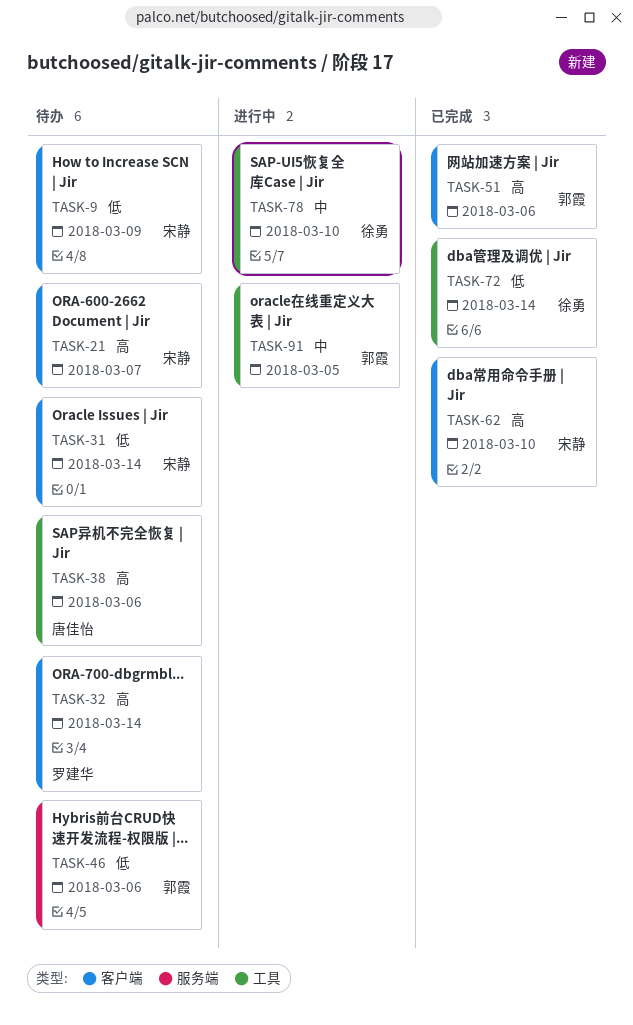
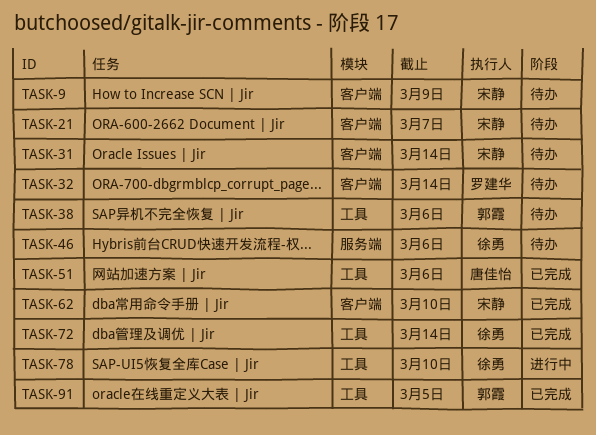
TASK-38, owner: 唐佳怡 -> 郭霞
TASK-46, owner: 郭霞 -> 徐勇
TASK-51, owner: 郭霞 -> 唐佳怡
TASK-51, label: 客户端 -> 工具
TASK-91, status: 进行中 -> 已完成

